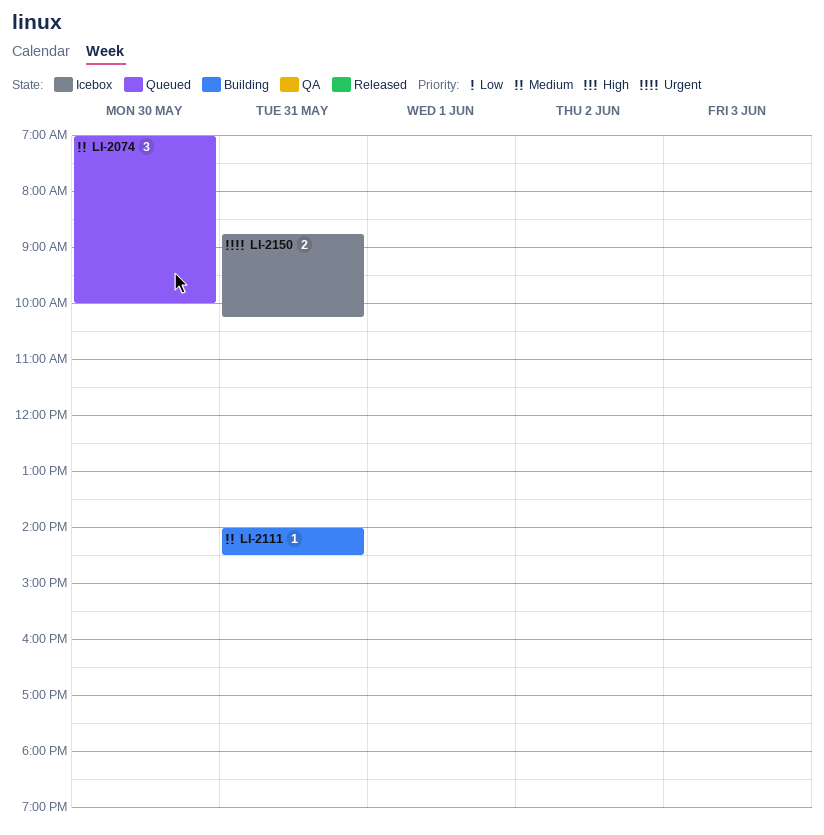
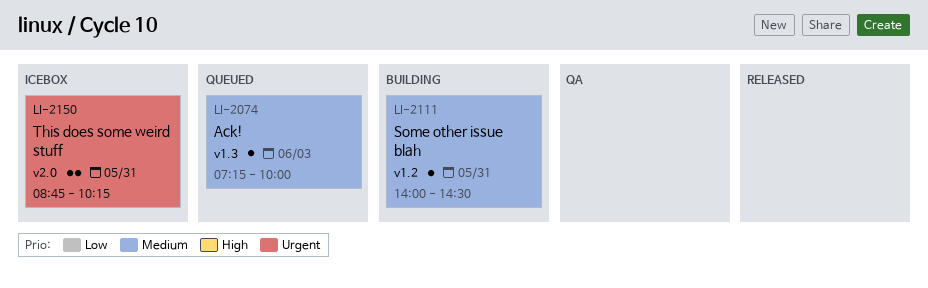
LI-2074, estimate: 3 -> 1
LI-2074, day: May 30 -> Jun 3
LI-2074, begins: 07:00 -> 07:15

